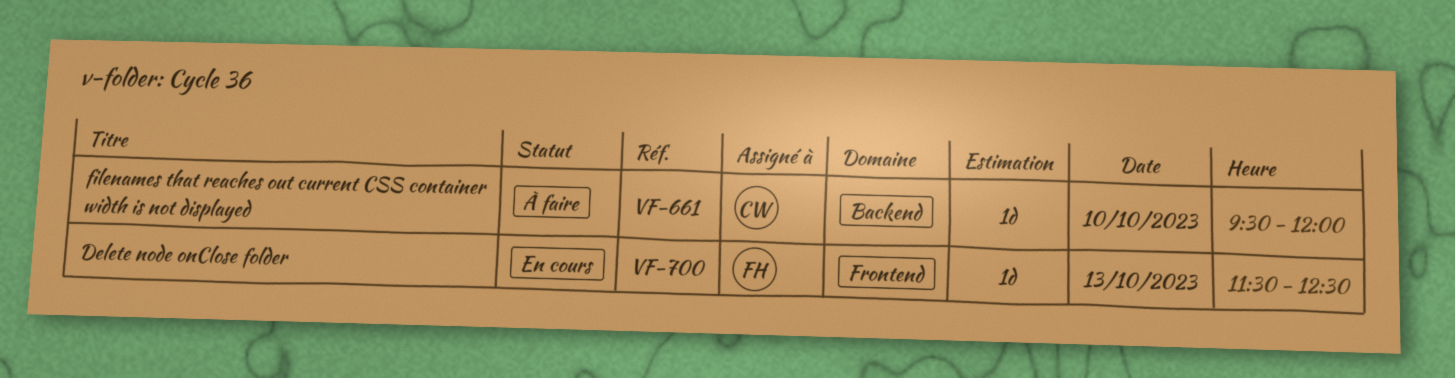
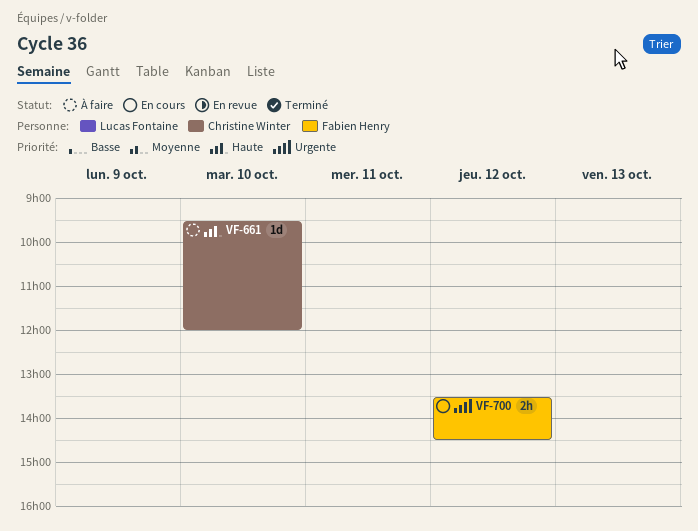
VF-700, estimate: 1d -> 2h
VF-700, day: Oct 13 -> Oct 12
VF-700, begins: 11:30 -> 13:30
VF-700, ends: 12:30 -> 14:30

